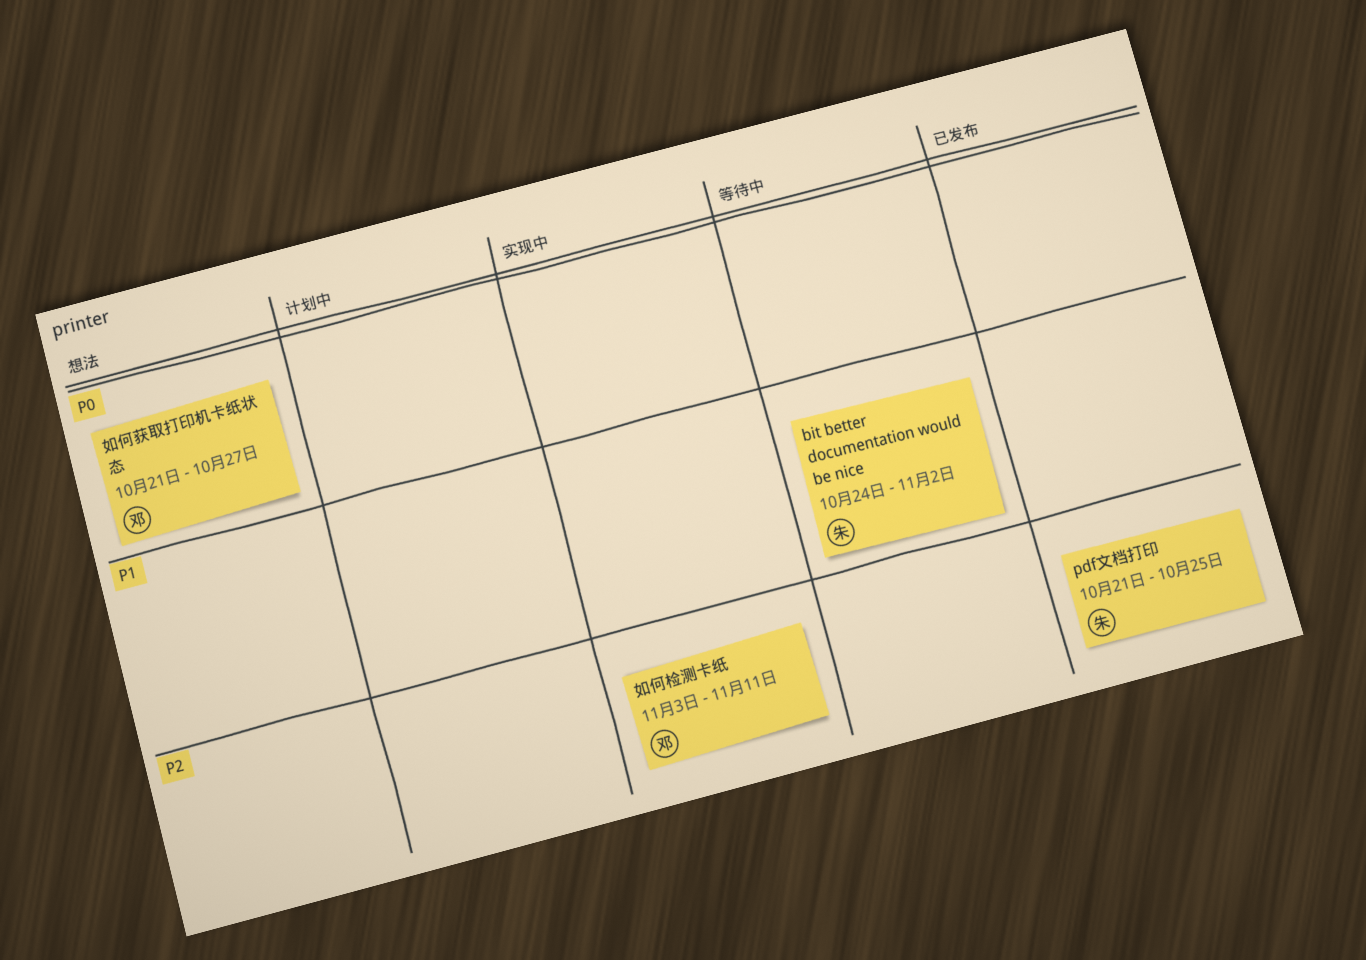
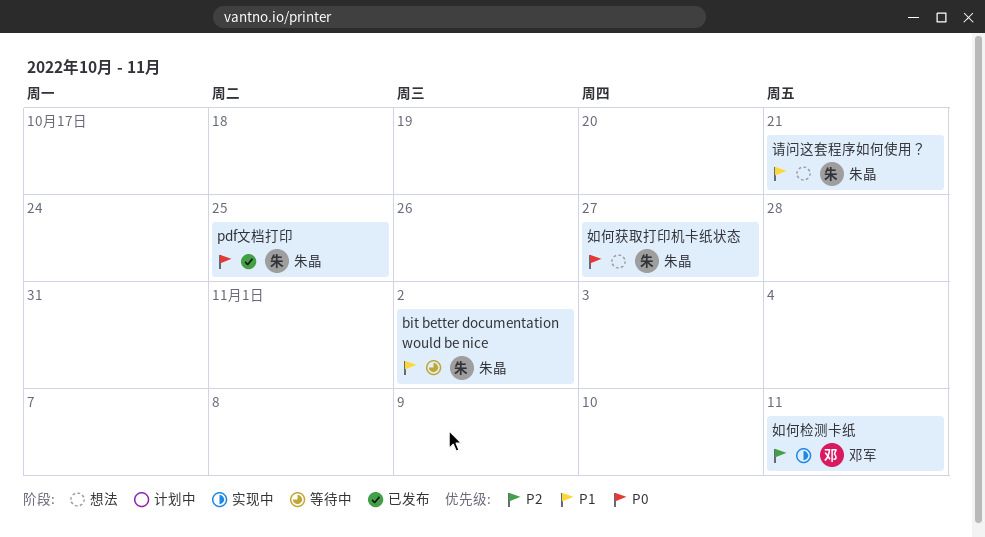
pdf文档打印, priority: P2 -> P0
如何获取打印机卡纸状态, owner: 邓军 -> 朱晶
请问这套程序如何使用？: none -> present

